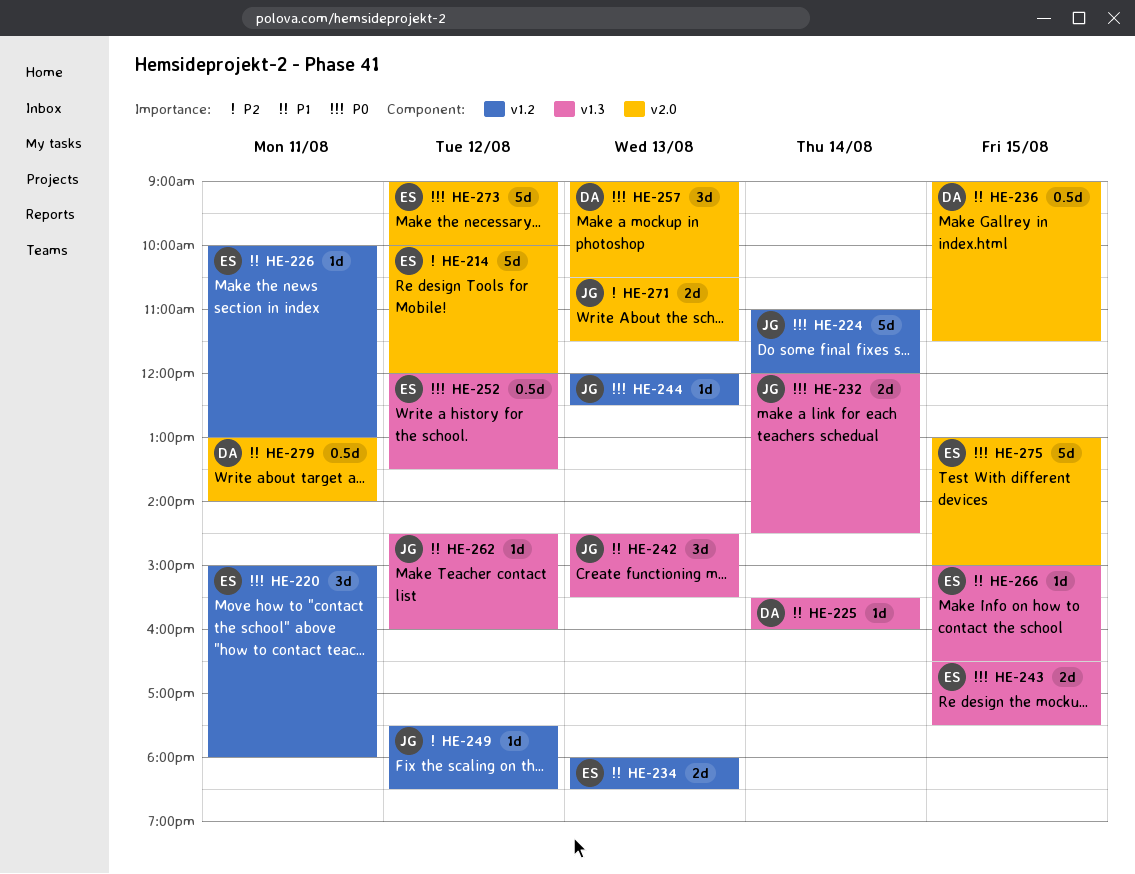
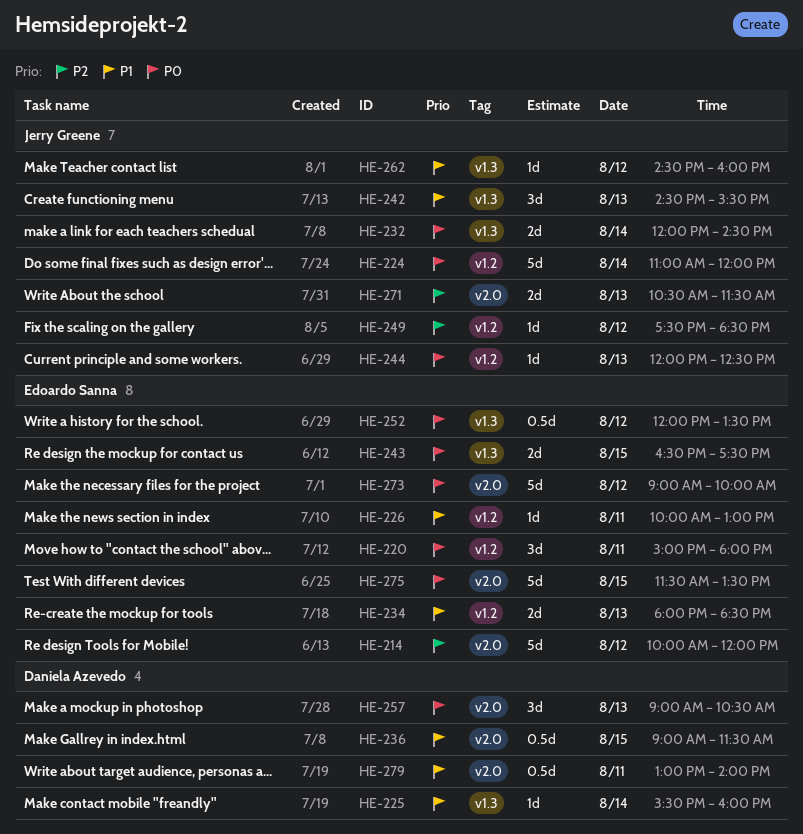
HE-266: present -> none
HE-275, begins: 13:00 -> 11:30
HE-275, ends: 15:00 -> 13:30

